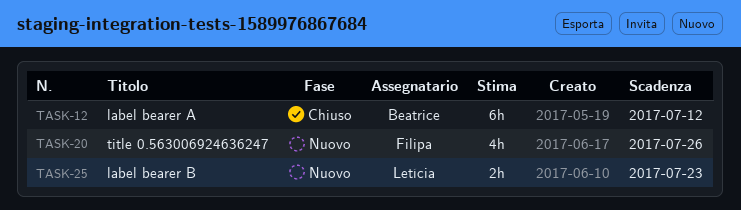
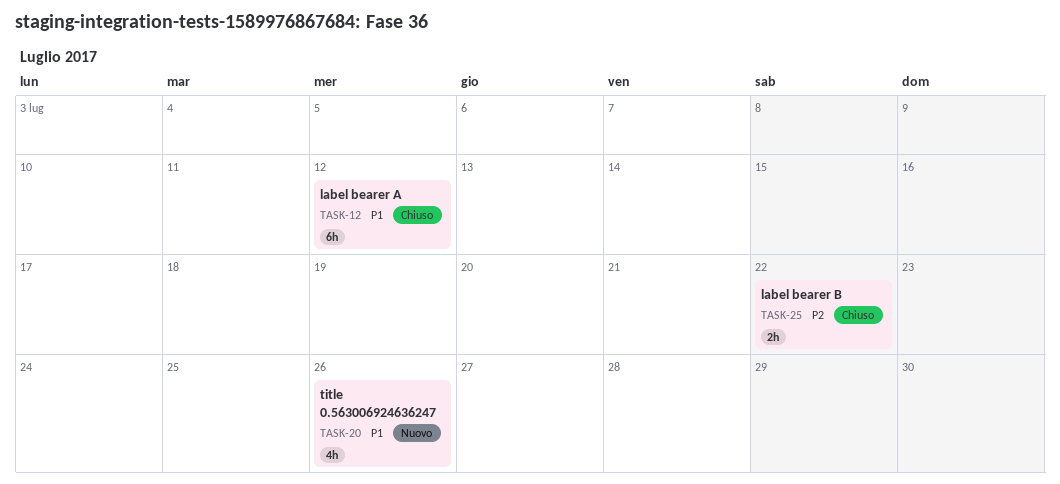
TASK-25, status: Nuovo -> Chiuso
TASK-25, due: Jul 23 -> Jul 22

